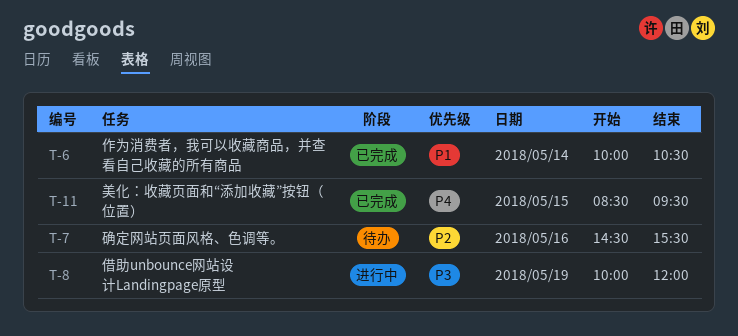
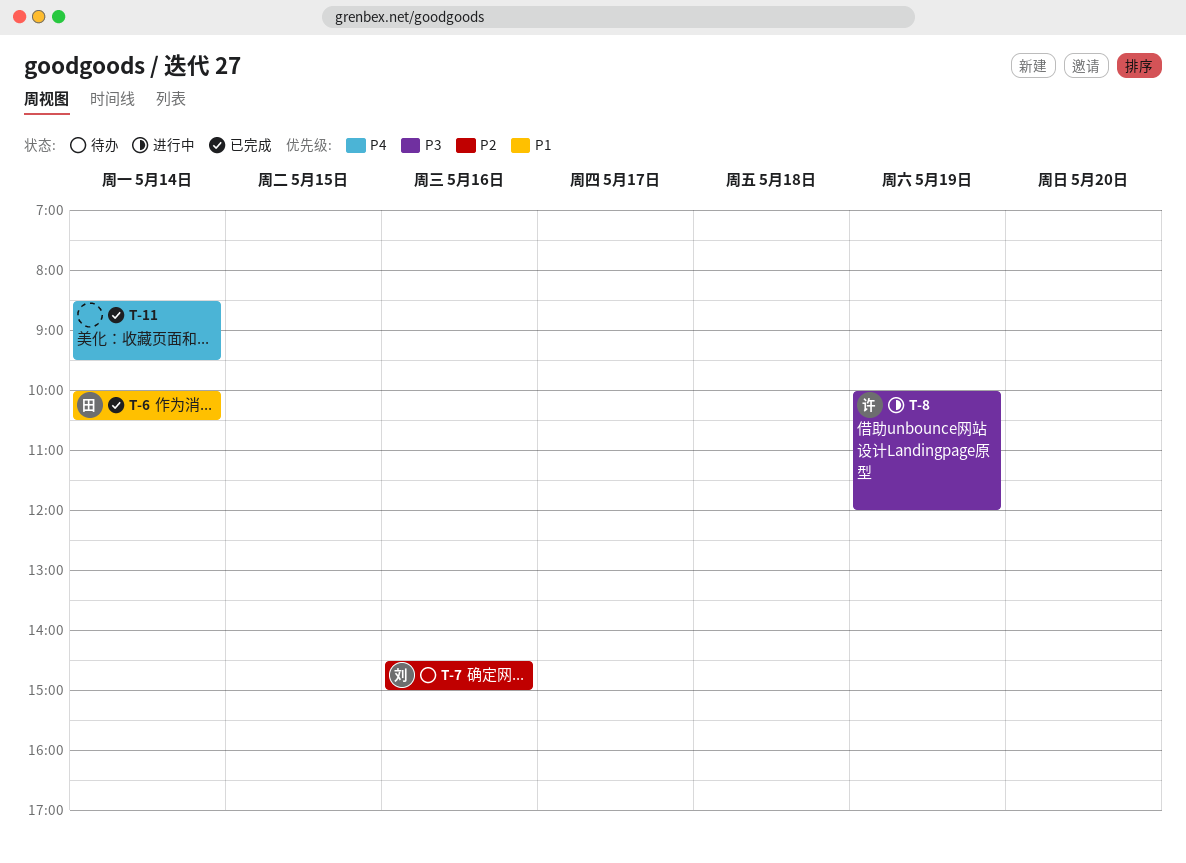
T-7, ends: 15:30 -> 15:00
T-11, day: May 15 -> May 14

